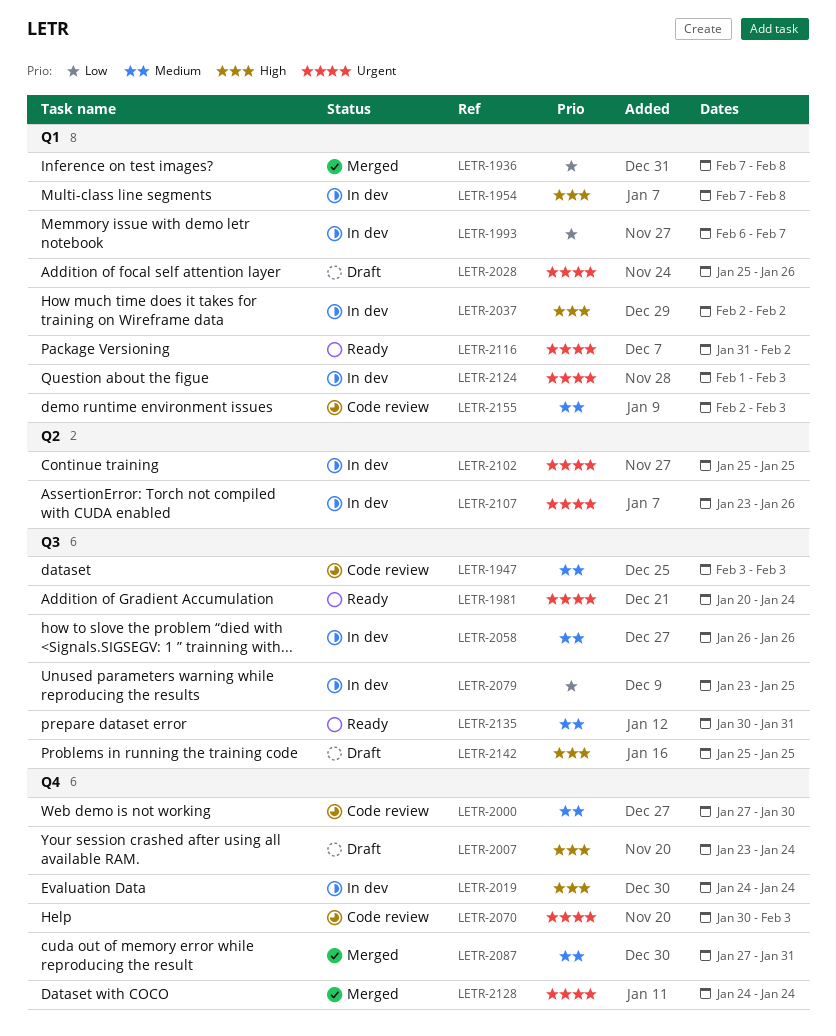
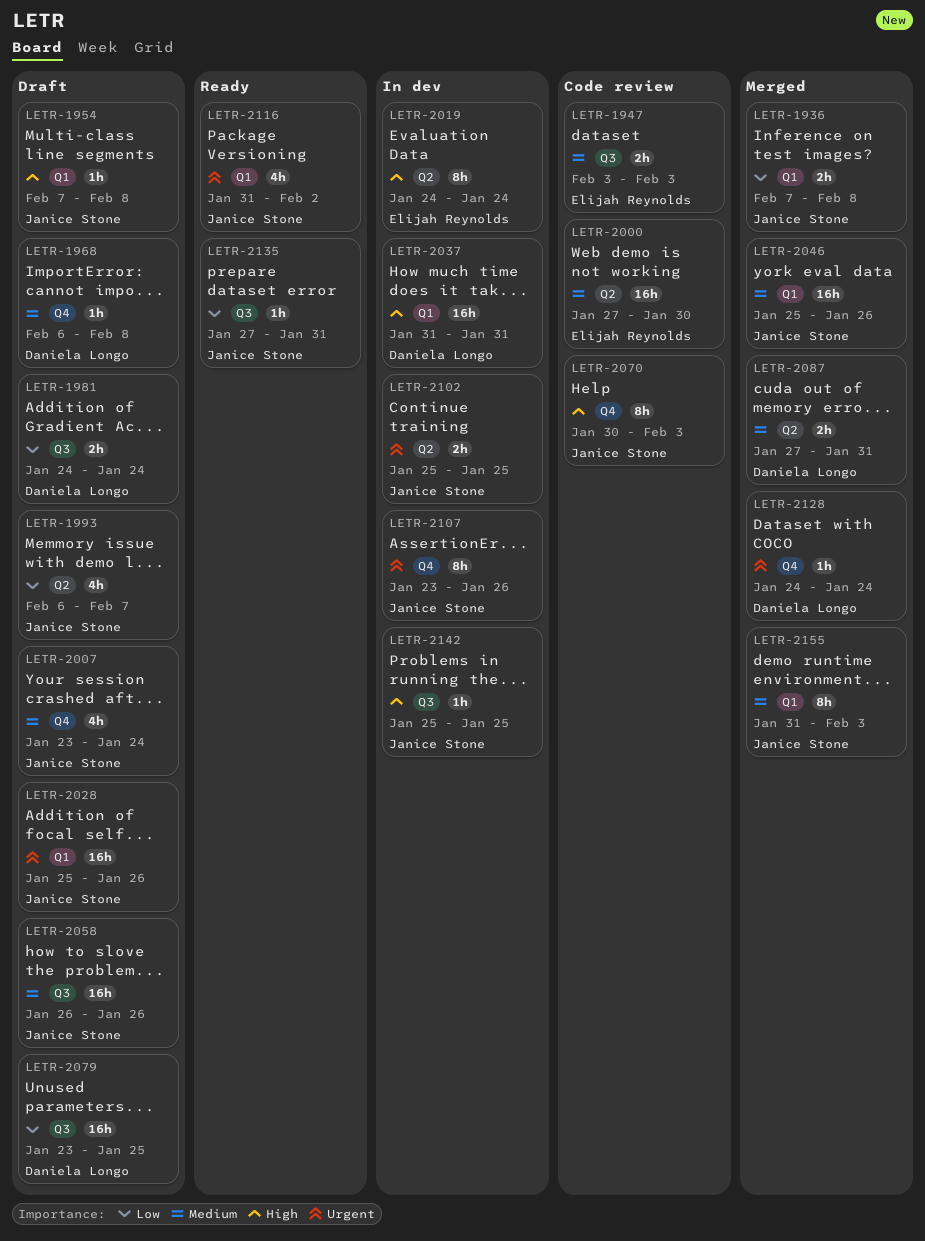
LETR-1954, status: In dev -> Draft
LETR-1968: none -> present
LETR-1981, status: Ready -> Draft
LETR-1981, priority: Urgent -> Low
LETR-1981, start: Jan 20 -> Jan 24
LETR-1993, status: In dev -> Draft
LETR-1993, label: Q1 -> Q2
LETR-2000, label: Q4 -> Q2
LETR-2007, priority: High -> Medium
LETR-2019, label: Q4 -> Q2
LETR-2037, start: Feb 2 -> Jan 31
LETR-2037, due: Feb 2 -> Jan 31
LETR-2046: none -> present
LETR-2058, status: In dev -> Draft
LETR-2070, priority: Urgent -> High
LETR-2079, status: In dev -> Draft
LETR-2087, label: Q4 -> Q2
LETR-2107, label: Q2 -> Q4
LETR-2124: present -> none
LETR-2135, priority: Medium -> Low
LETR-2135, start: Jan 30 -> Jan 27
LETR-2142, status: Draft -> In dev
LETR-2155, status: Code review -> Merged
LETR-2155, start: Feb 2 -> Jan 31

